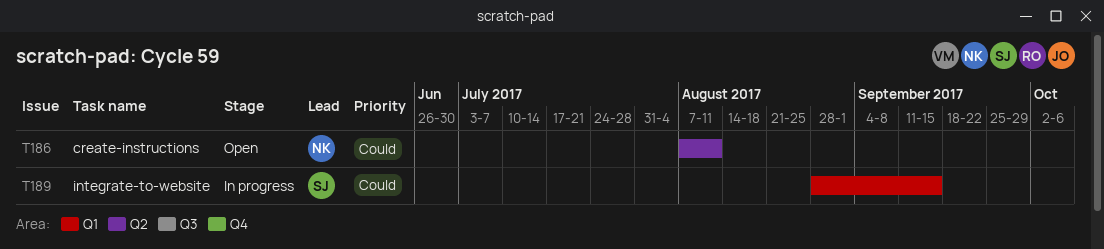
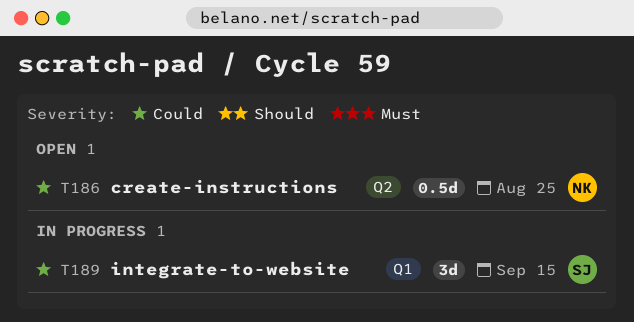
T186, due: Aug 11 -> Aug 25

